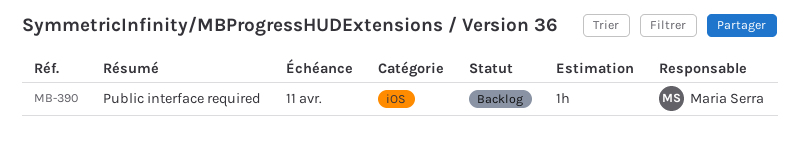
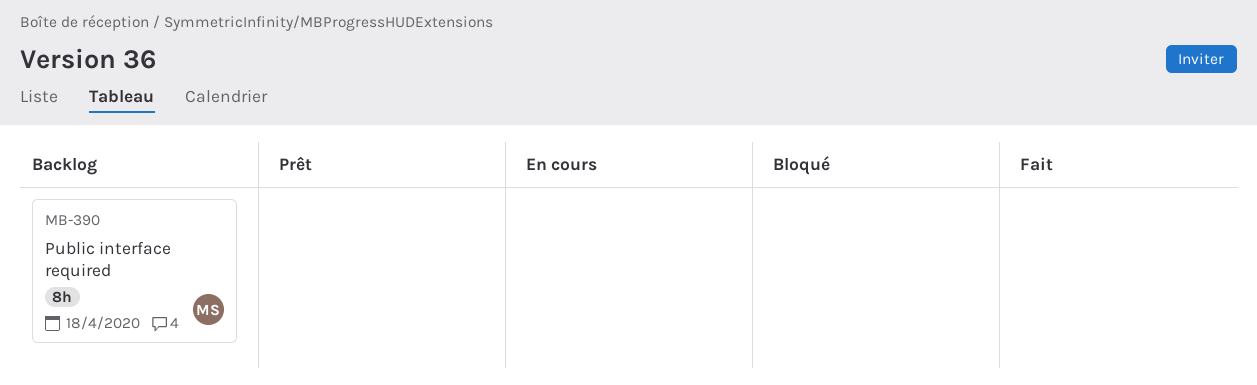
MB-390, estimate: 1h -> 8h
MB-390, due: Apr 11 -> Apr 18

